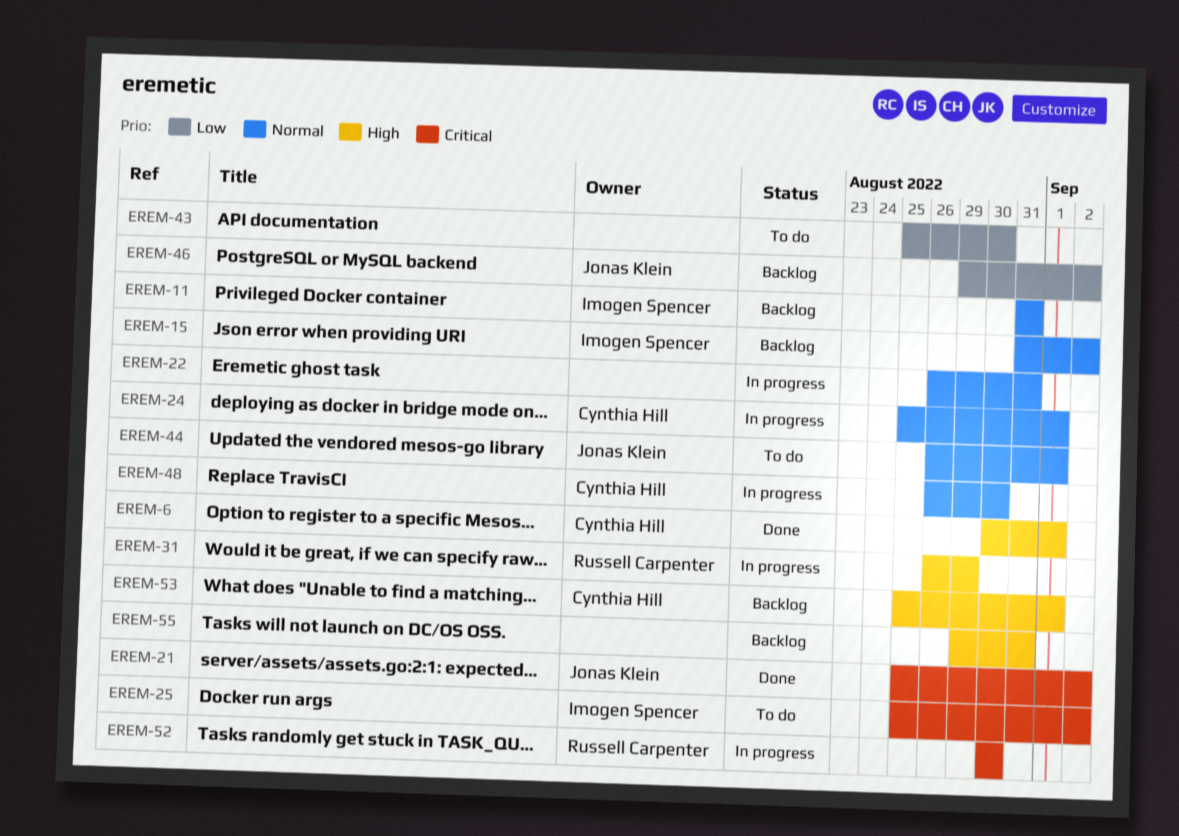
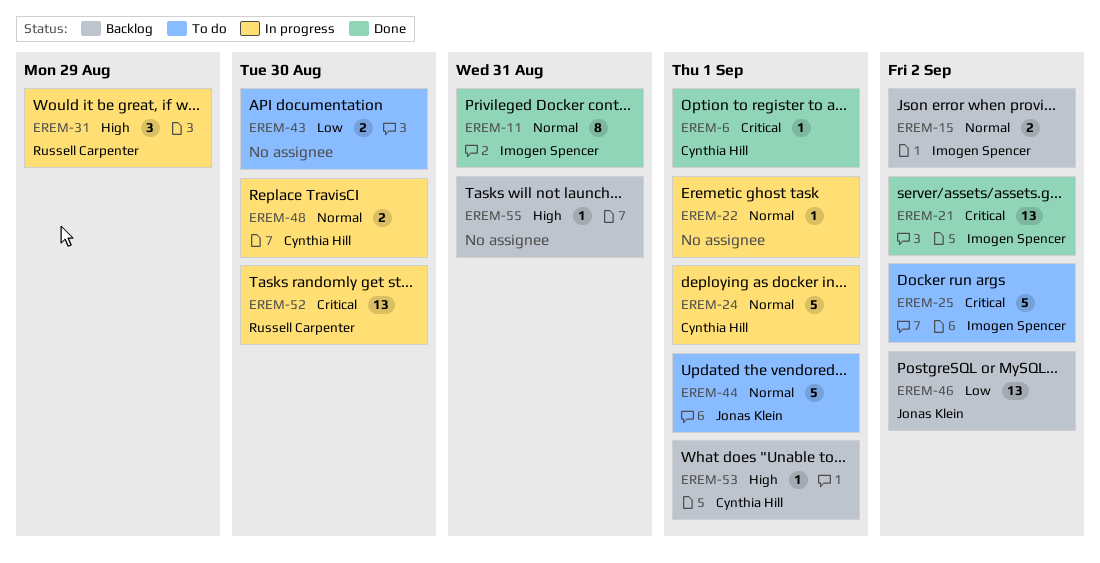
EREM-6, priority: High -> Critical
EREM-11, status: Backlog -> Done
EREM-21, owner: Jonas Klein -> Imogen Spencer
EREM-22, due: Aug 31 -> Sep 1

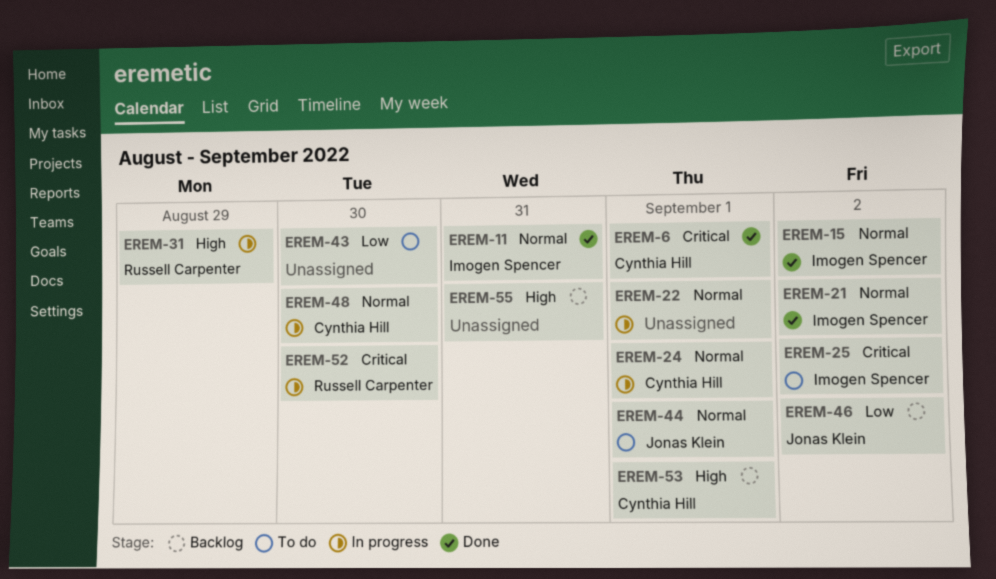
EREM-15, status: Backlog -> Done
EREM-21, priority: Critical -> Normal

